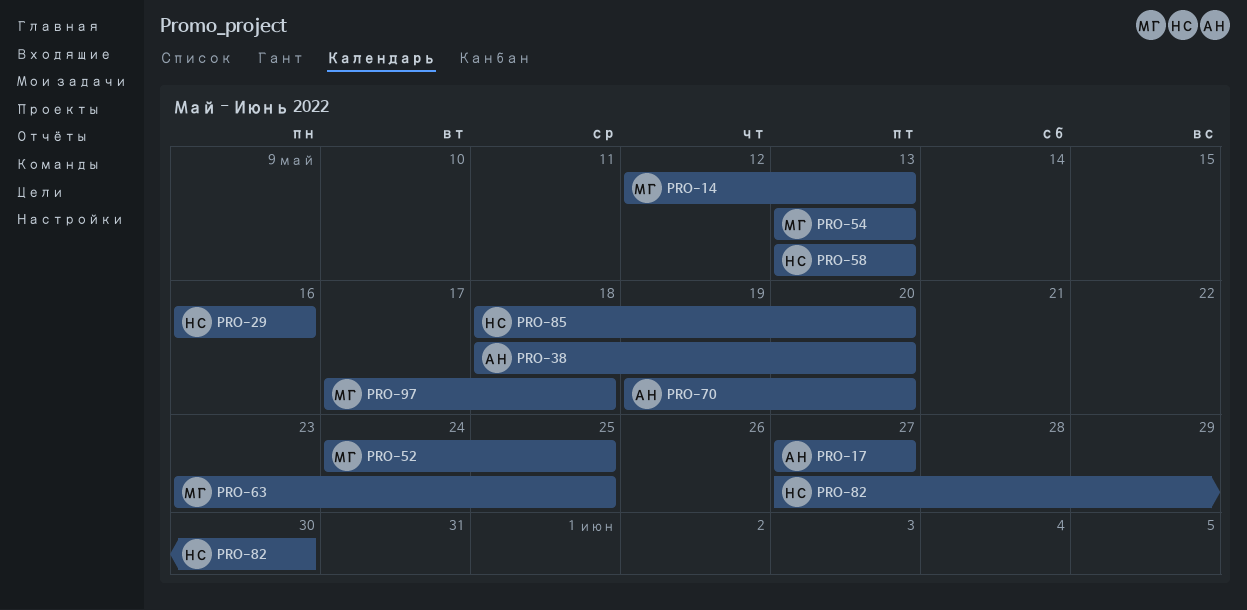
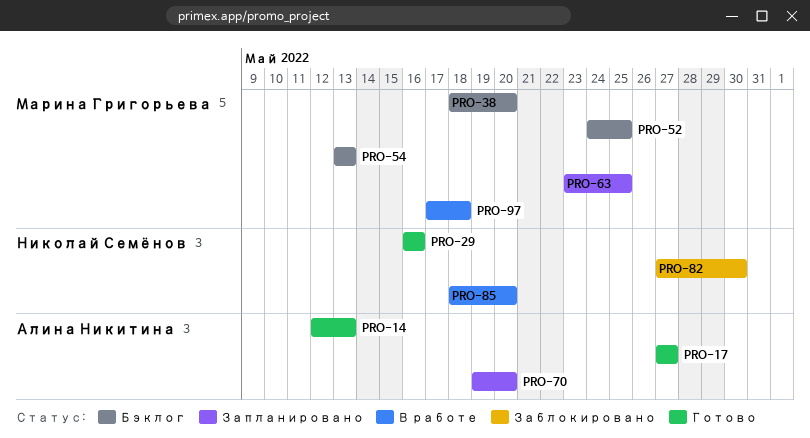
PRO-14, owner: Марина Григорьева -> Алина Никитина
PRO-38, owner: Алина Никитина -> Марина Григорьева
PRO-58: present -> none

